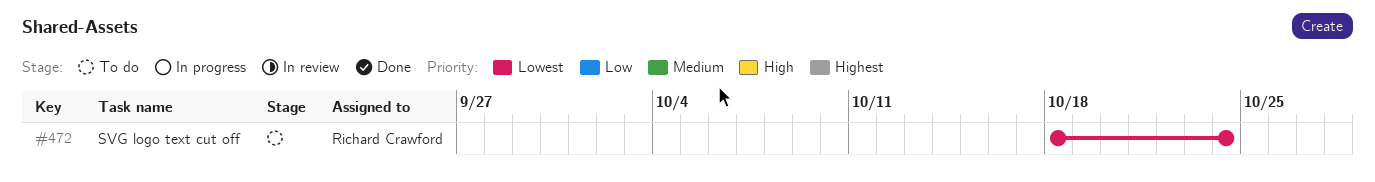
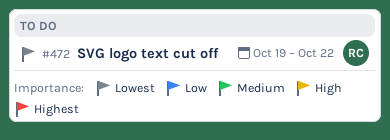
#472, start: Oct 18 -> Oct 19
#472, due: Oct 24 -> Oct 22

